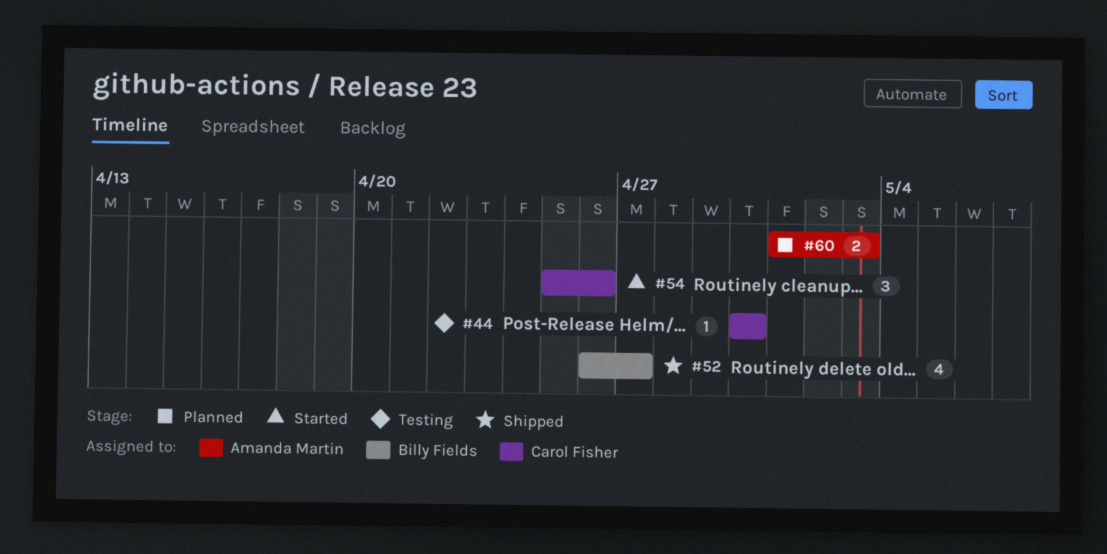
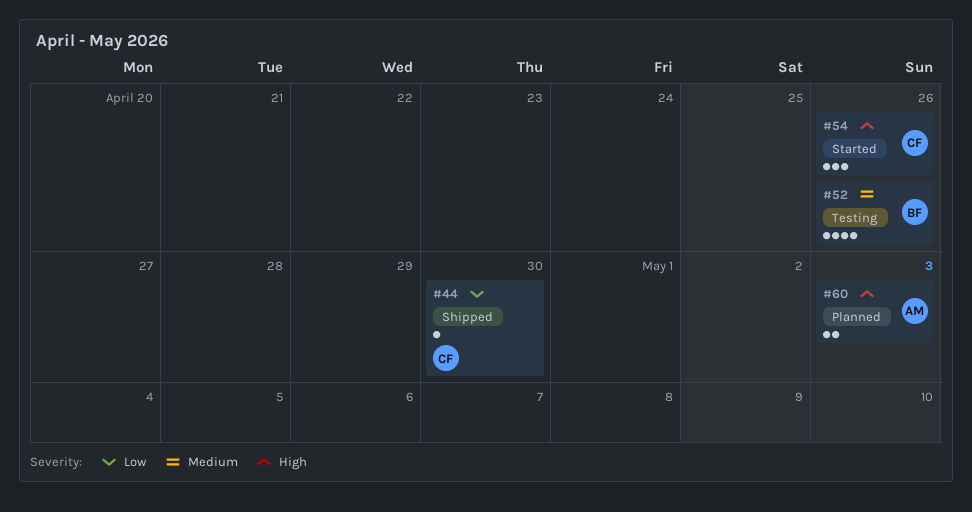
#44, status: Testing -> Shipped
#52, status: Shipped -> Testing
#52, due: Apr 27 -> Apr 26

